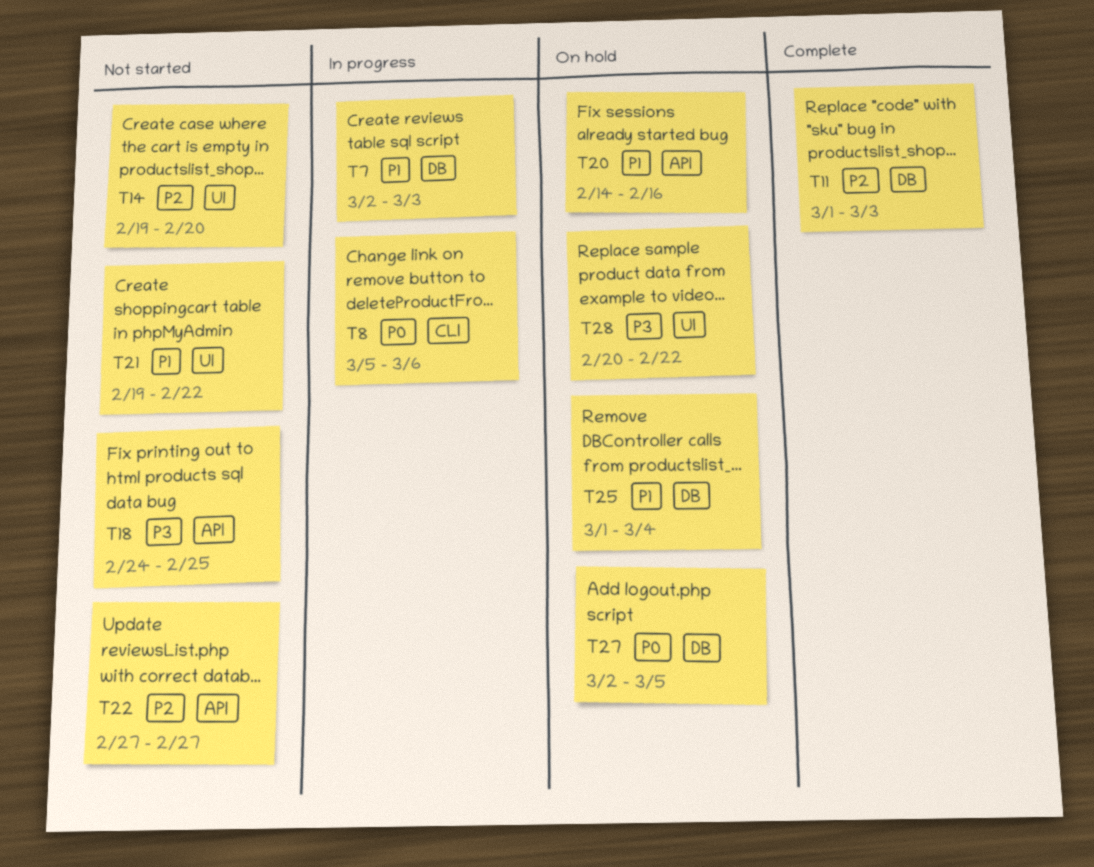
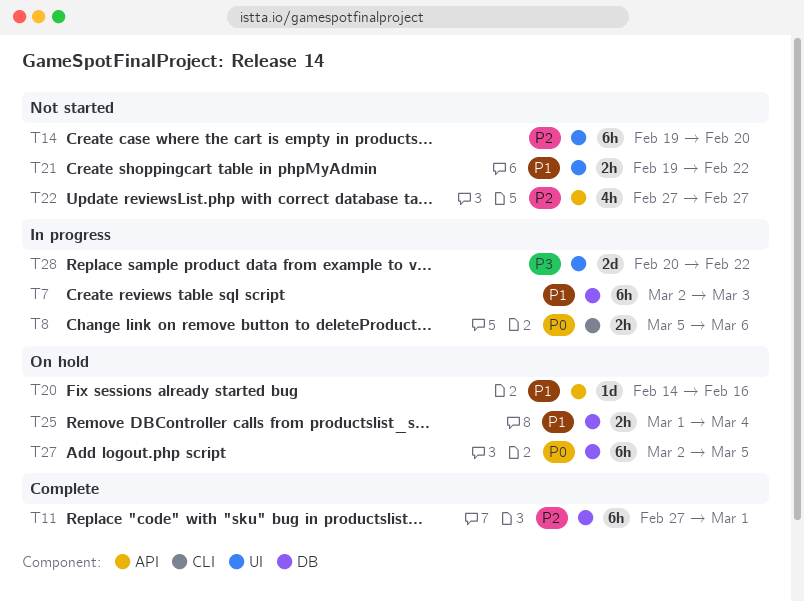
T11, start: Mar 1 -> Feb 27
T11, due: Mar 3 -> Mar 1
T18: present -> none
T28, status: On hold -> In progress

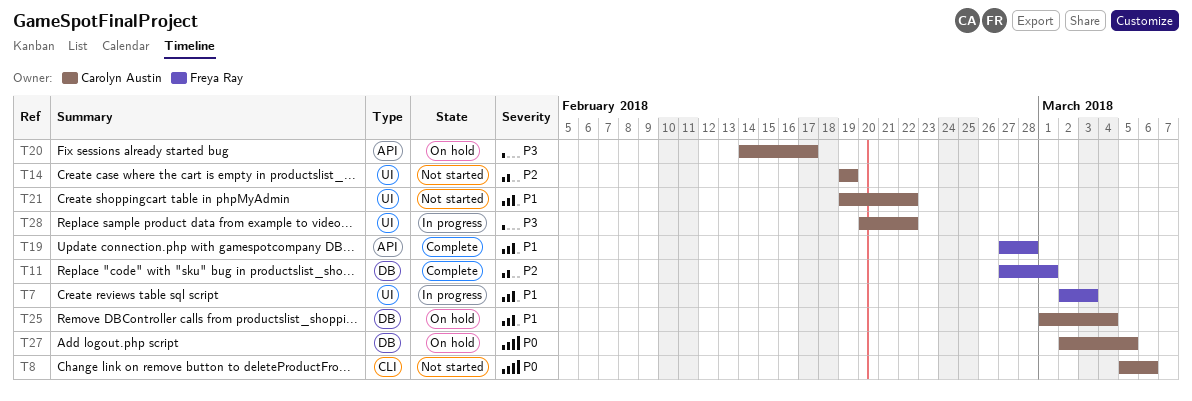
T7, label: DB -> UI
T8, status: In progress -> Not started
T14, due: Feb 20 -> Feb 19
T19: none -> present
T20, priority: P1 -> P3
T20, due: Feb 16 -> Feb 17
T22: present -> none

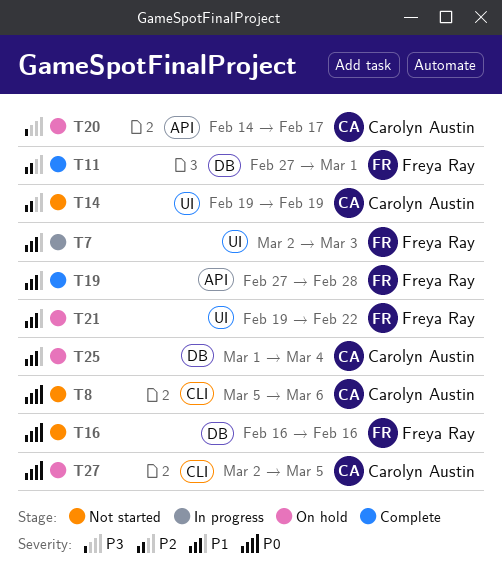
T16: none -> present
T21, status: Not started -> On hold
T21, owner: Carolyn Austin -> Freya Ray
T27, label: DB -> CLI
T28: present -> none

